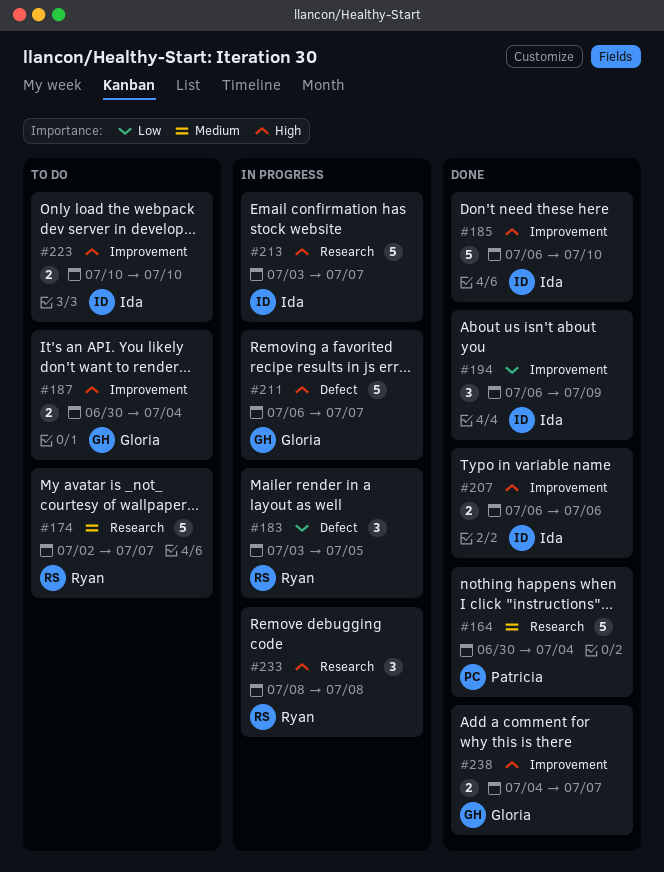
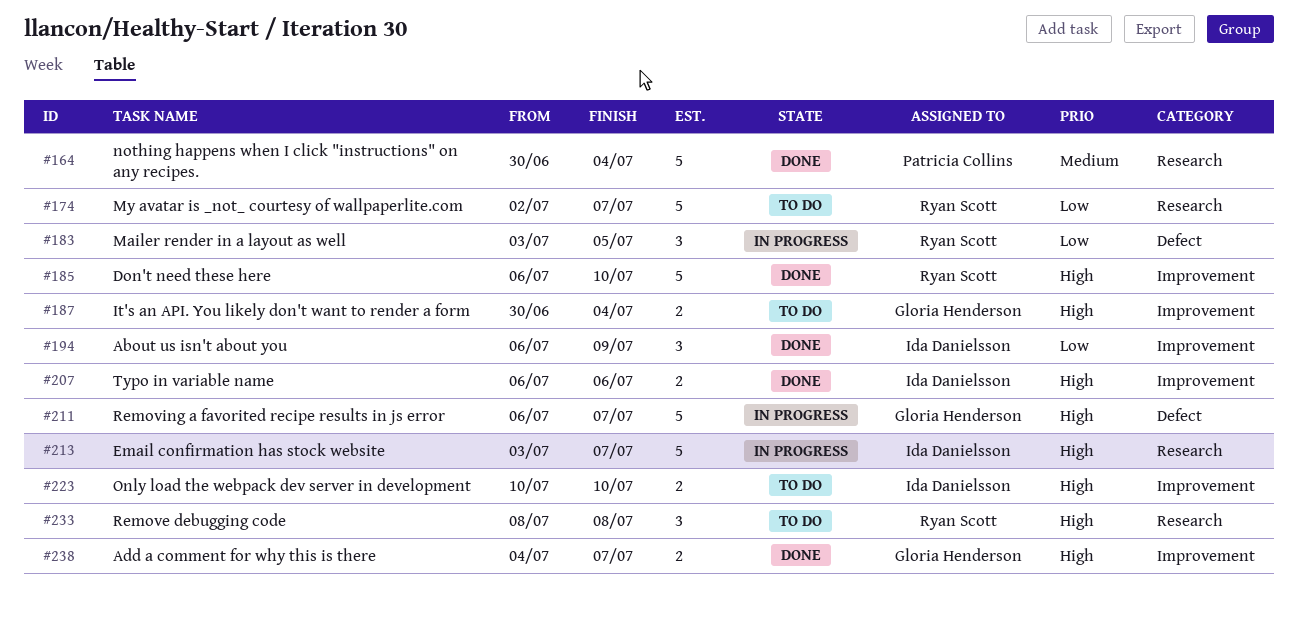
#174, priority: Medium -> Low
#185, owner: Ida Danielsson -> Ryan Scott
#233, status: In progress -> To do

